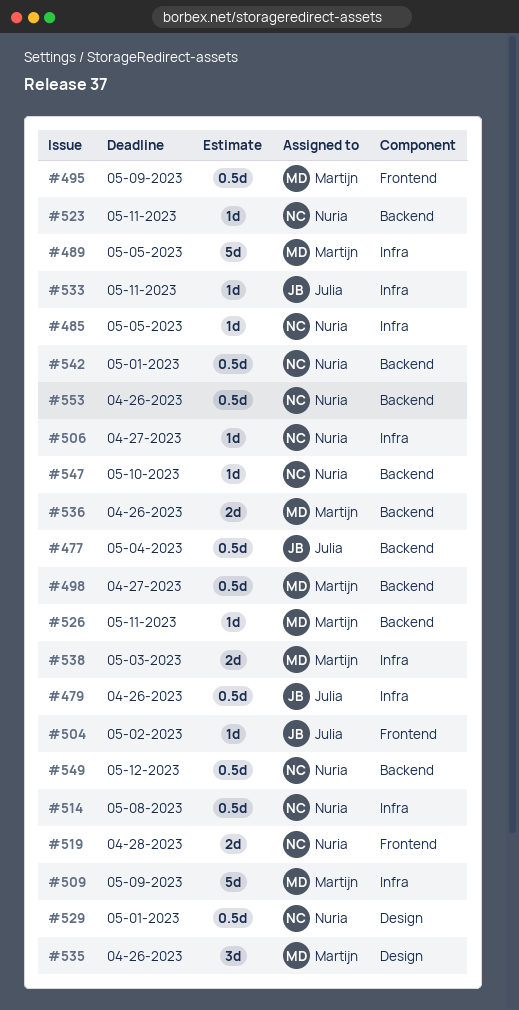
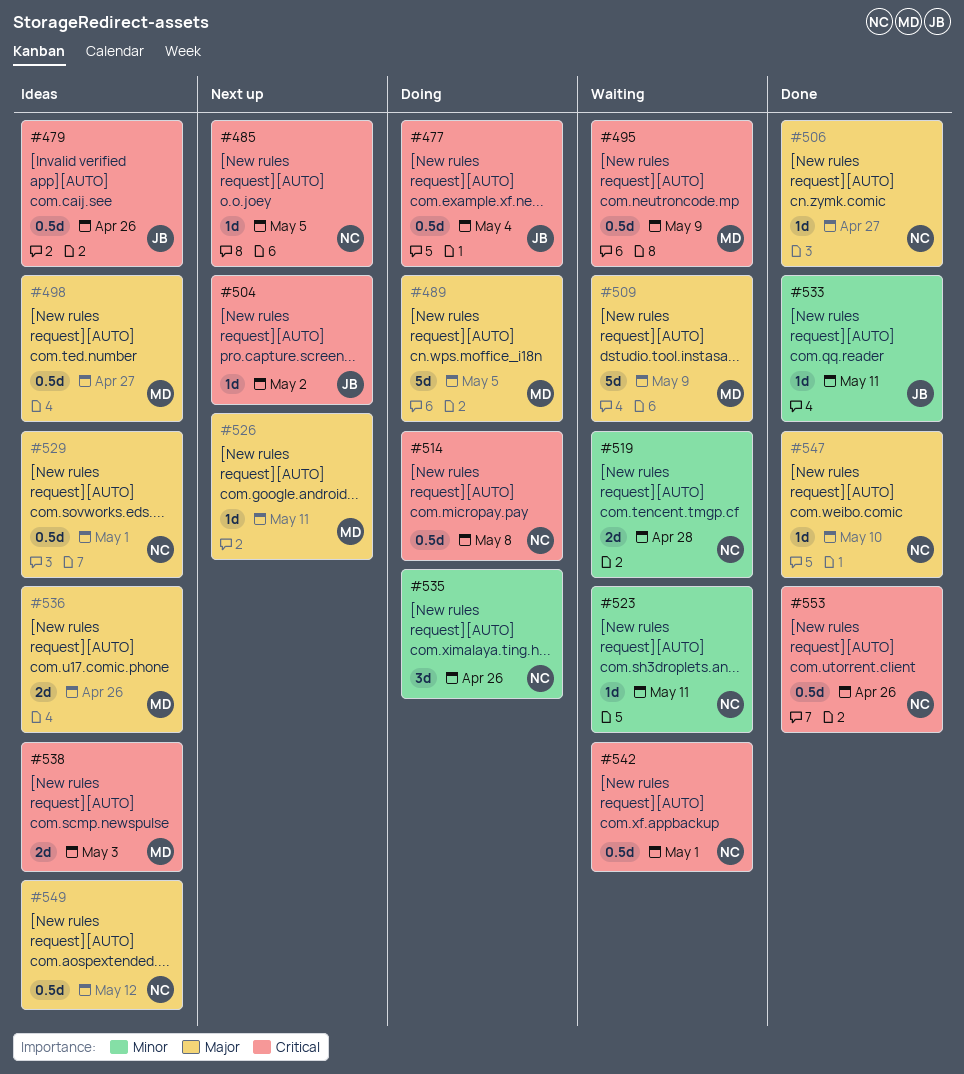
#535, owner: Martijn -> Nuria

